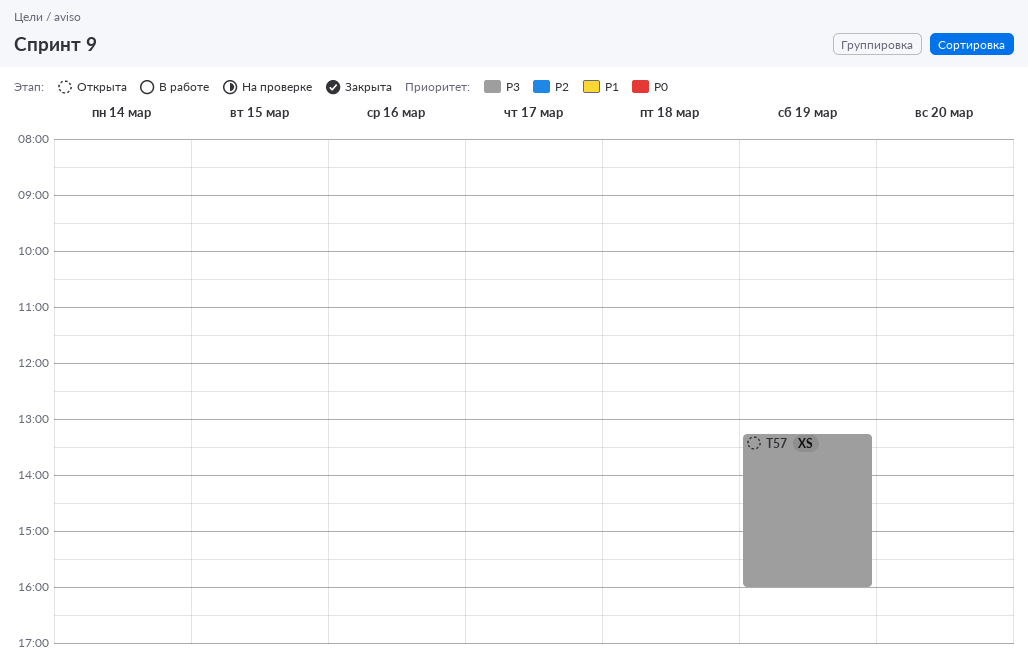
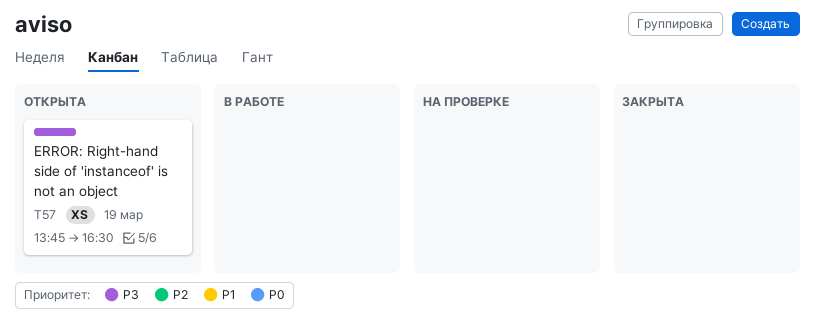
T57, begins: 13:15 -> 13:45
T57, ends: 16:00 -> 16:30

